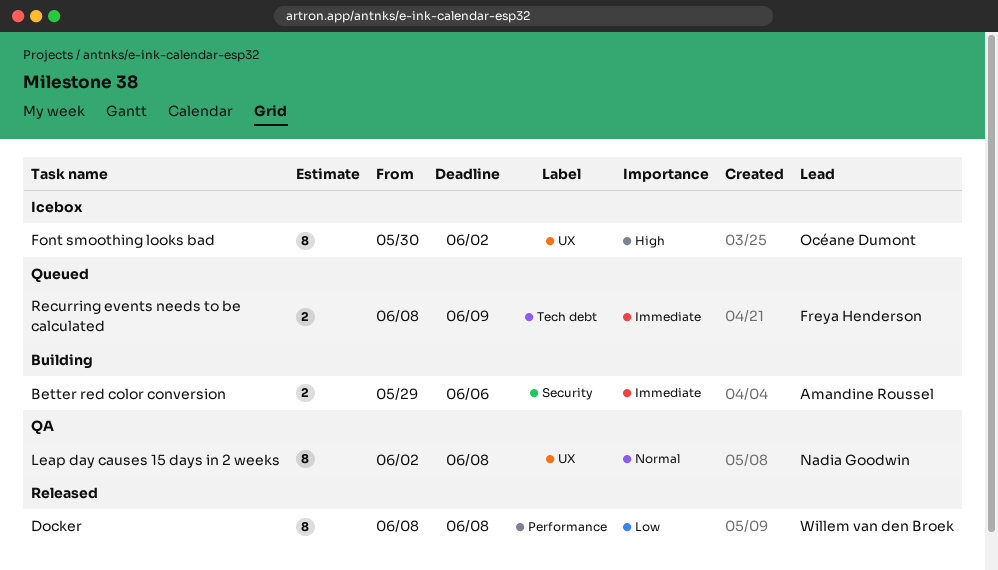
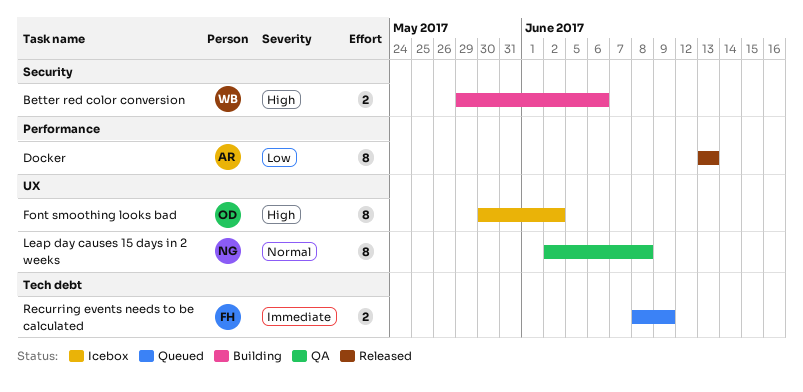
Better red color conversion, owner: Amandine Roussel -> Willem van den Broek
Better red color conversion, priority: Immediate -> High
Docker, owner: Willem van den Broek -> Amandine Roussel
Docker, start: Jun 8 -> Jun 13
Docker, due: Jun 8 -> Jun 13

